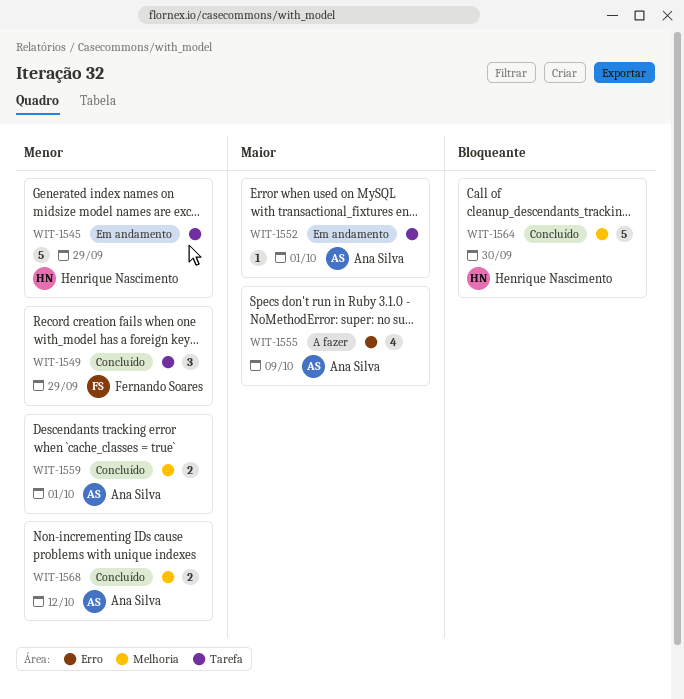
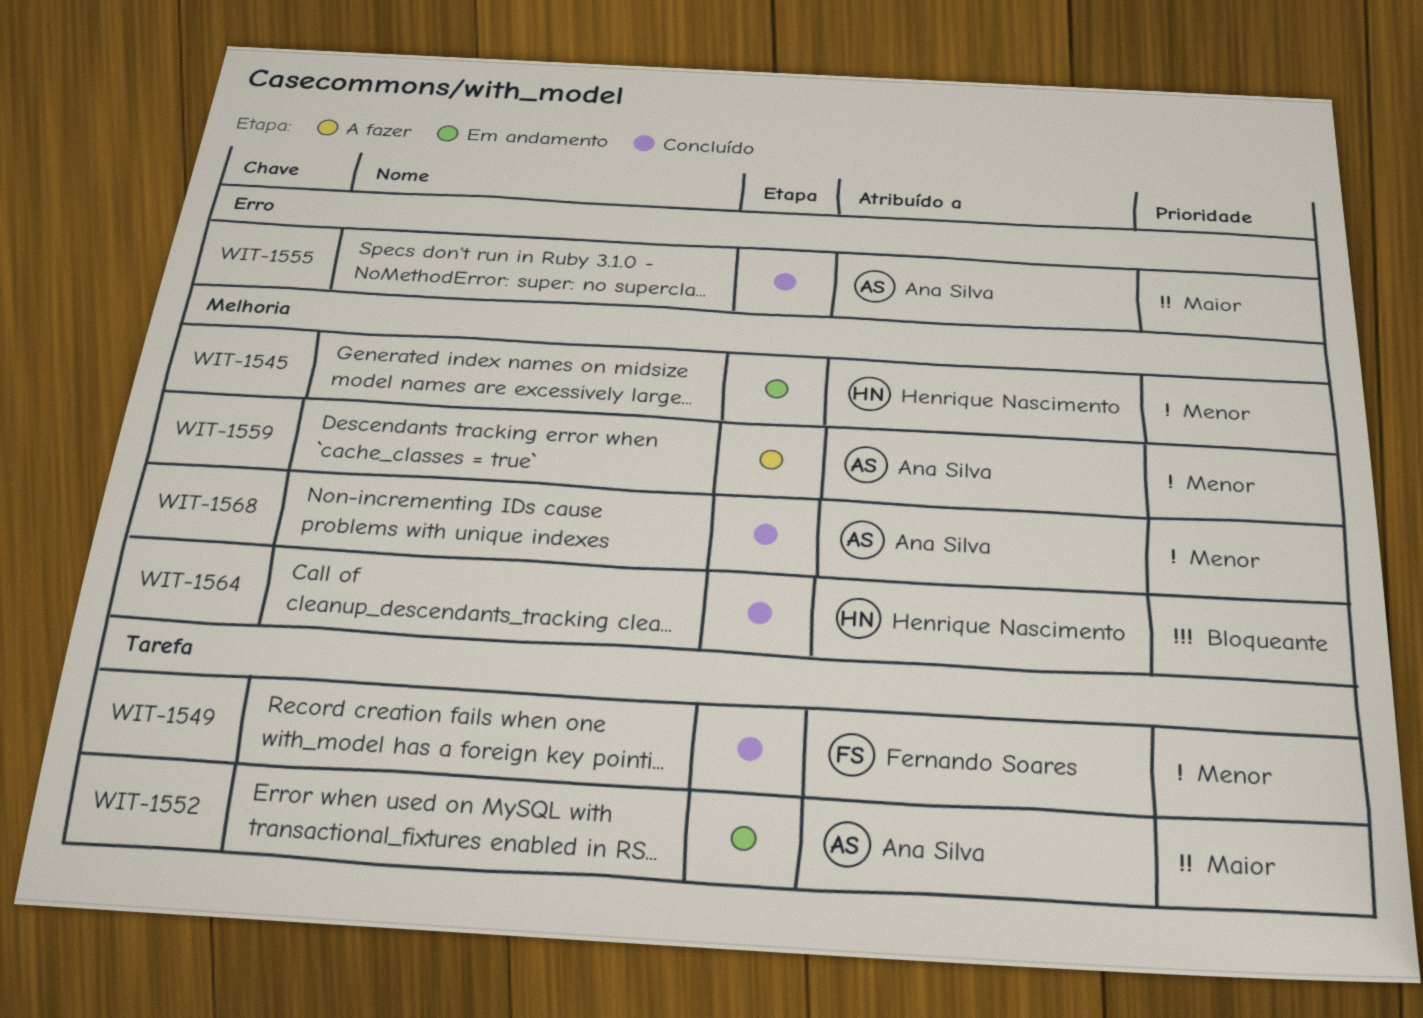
WIT-1545, label: Tarefa -> Melhoria
WIT-1555, status: A fazer -> Concluído
WIT-1559, status: Concluído -> A fazer

